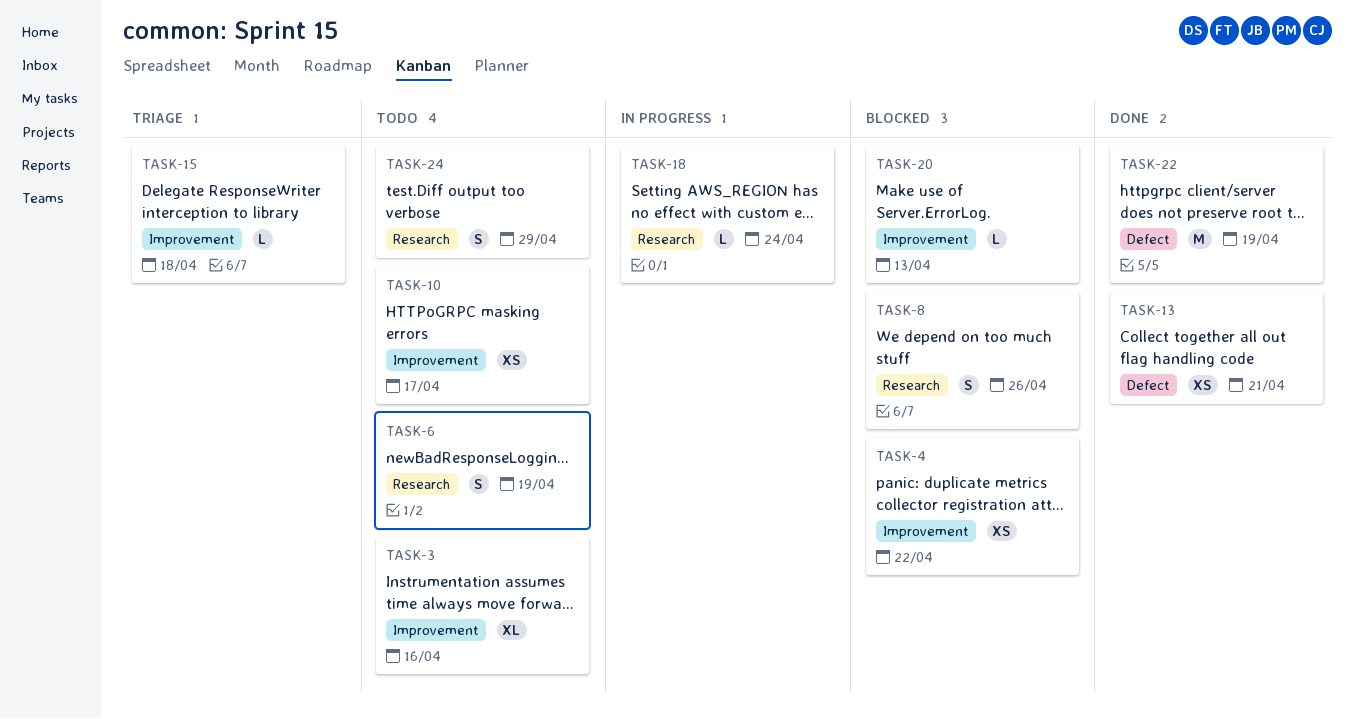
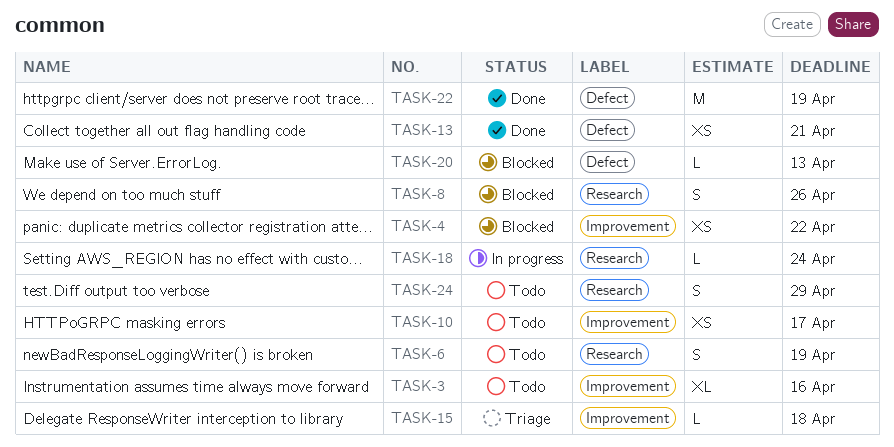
TASK-20, label: Improvement -> Defect

